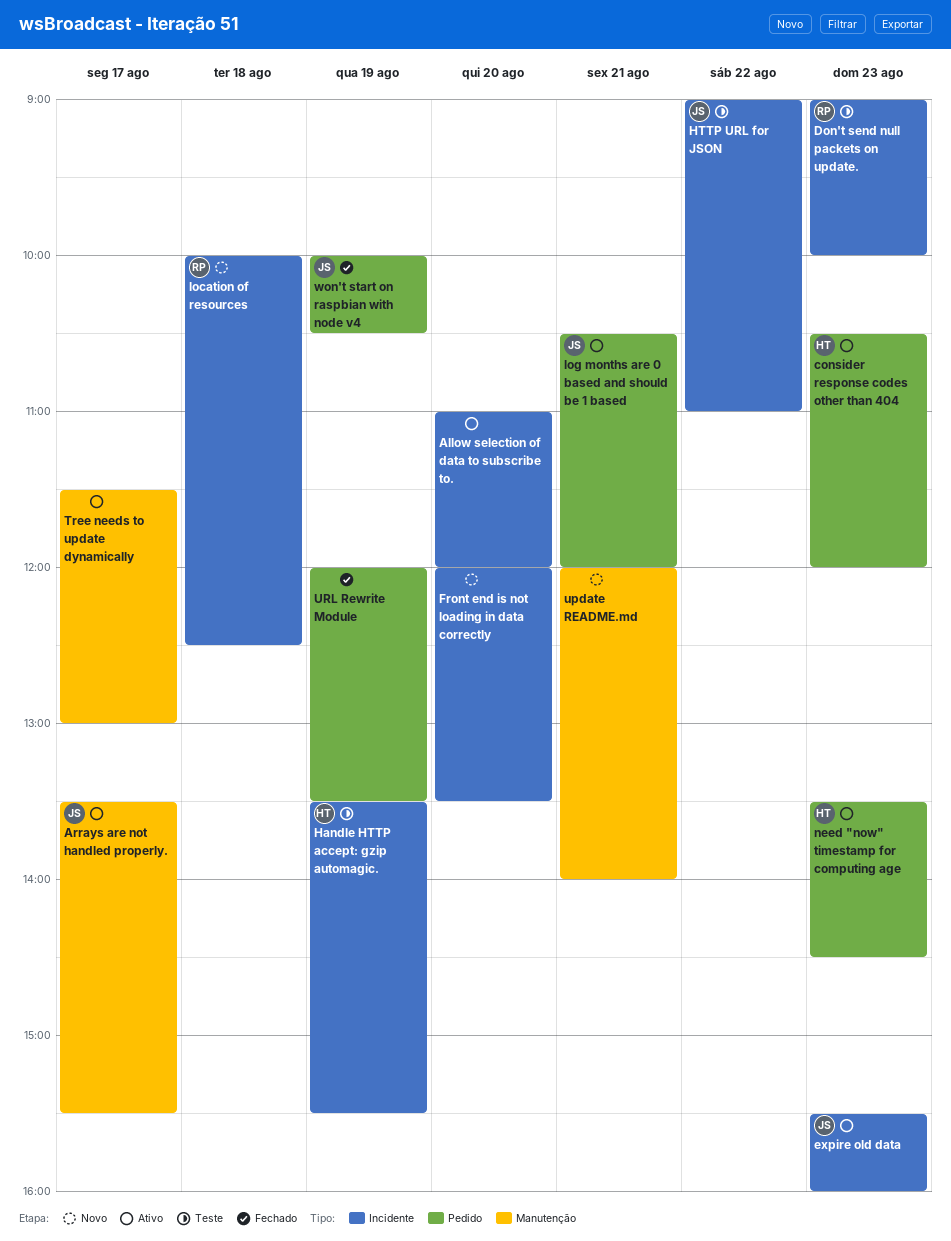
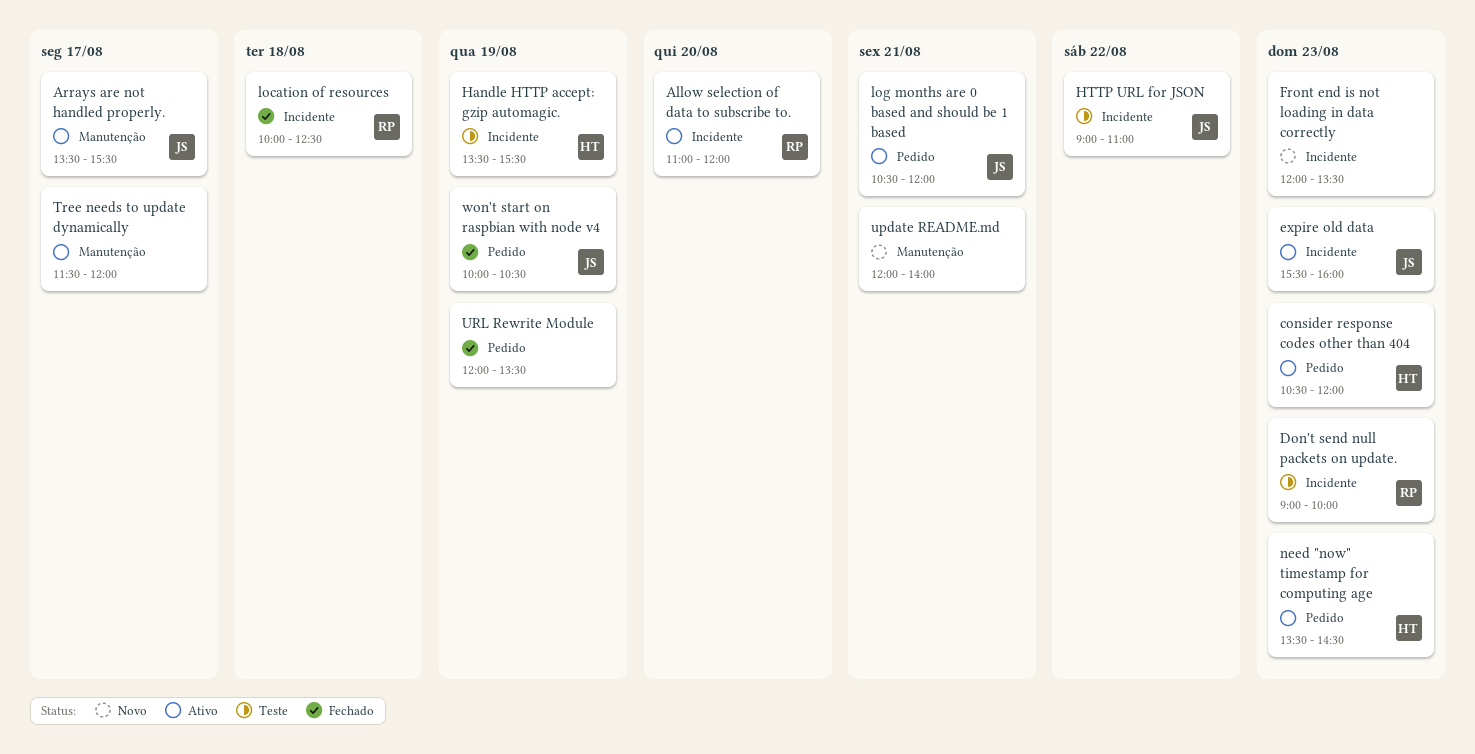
Allow selection of data to subscribe to., owner: none -> RP
Front end is not loading in data correctly, day: Aug 20 -> Aug 23
location of resources, status: Novo -> Fechado
Tree needs to update dynamically, ends: 13:00 -> 12:00

